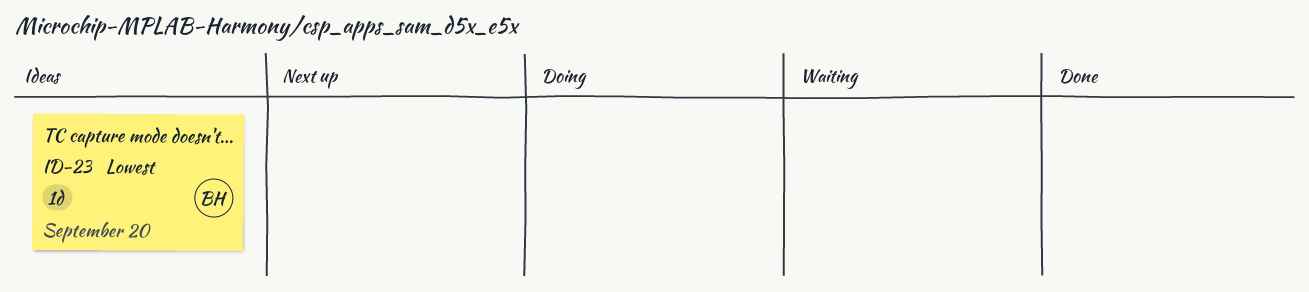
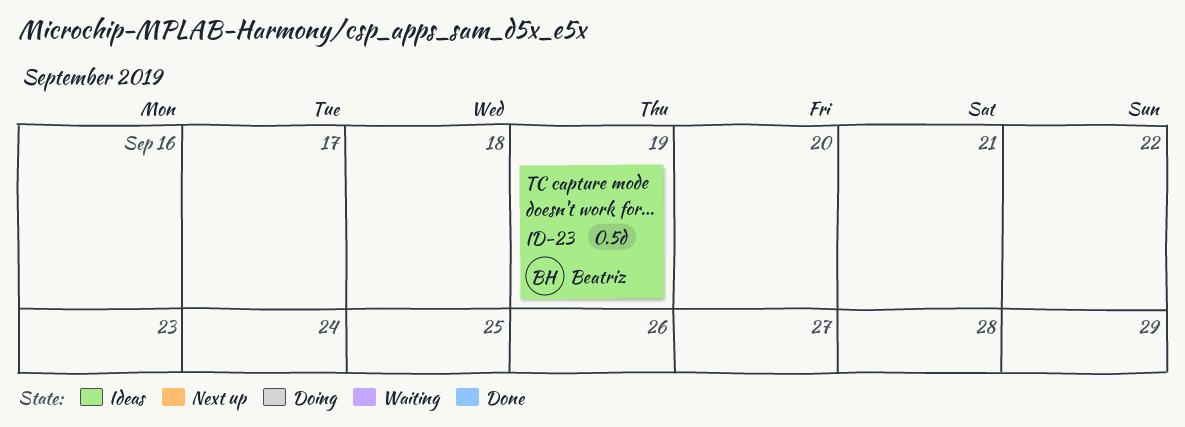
ID-23, estimate: 1d -> 0.5d
ID-23, due: Sep 20 -> Sep 19

